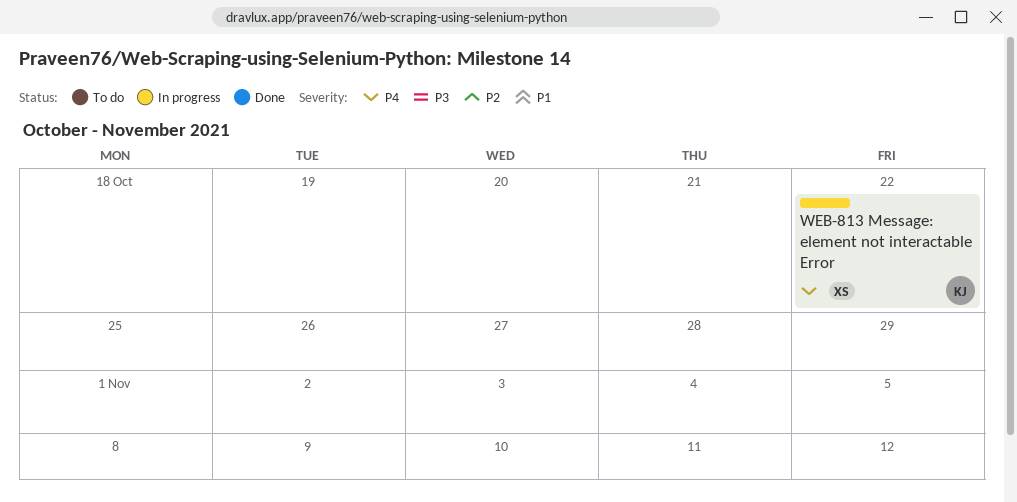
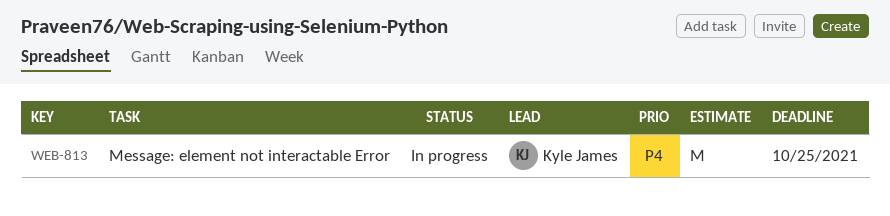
WEB-813, estimate: XS -> M
WEB-813, due: Oct 22 -> Oct 25

